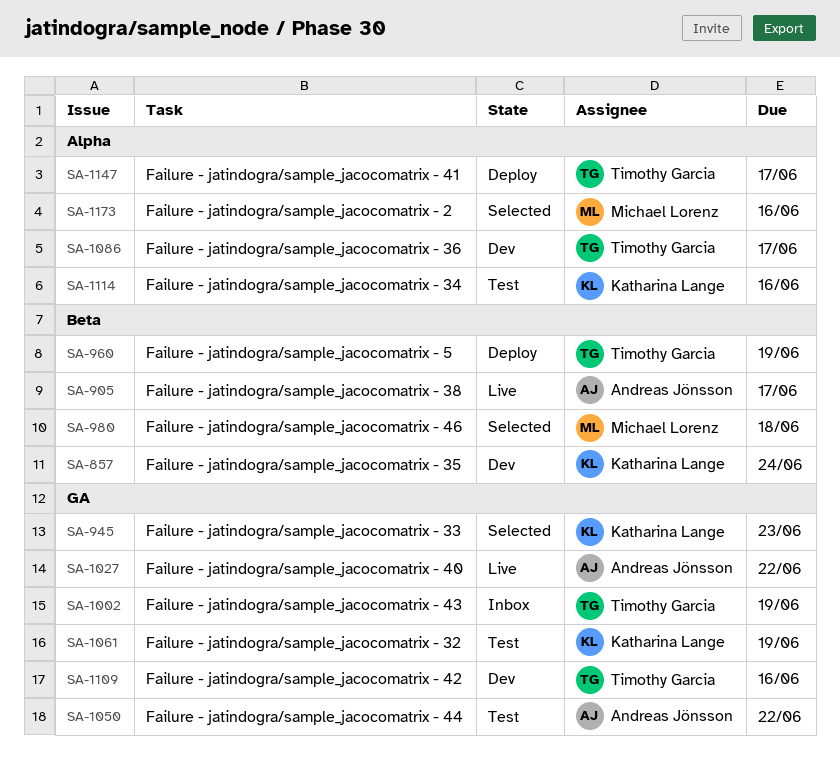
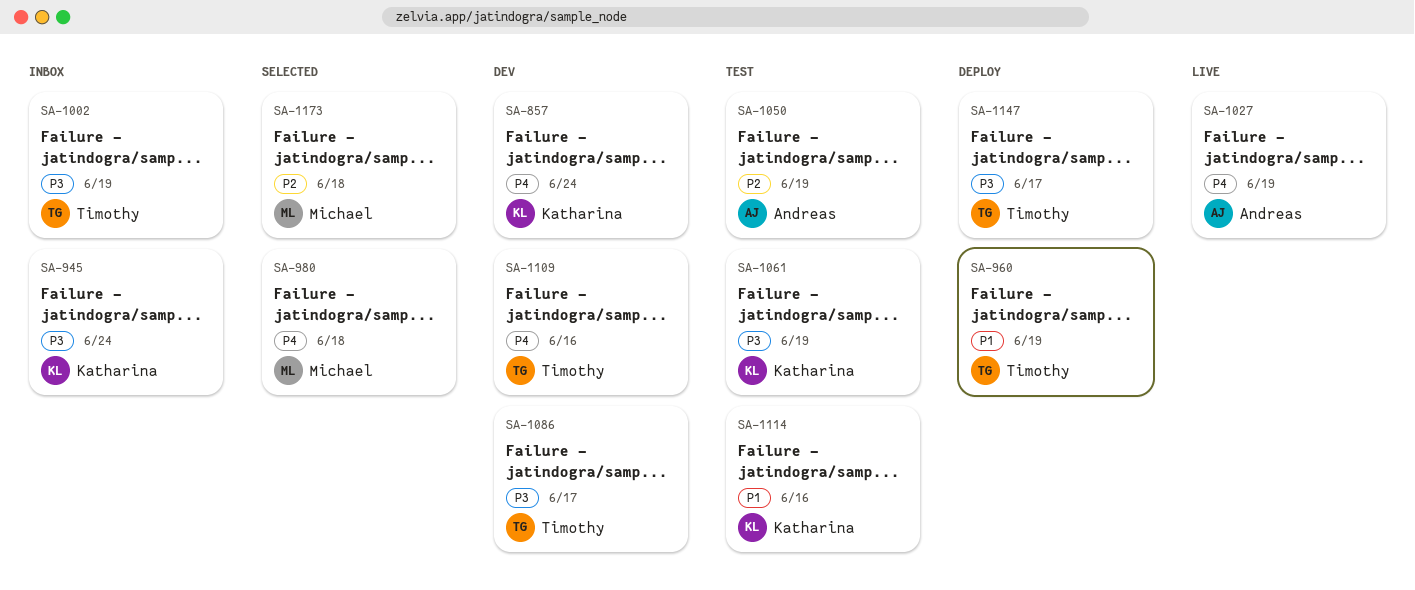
SA-905: present -> none
SA-945, status: Selected -> Inbox
SA-945, due: Jun 23 -> Jun 24
SA-1027, due: Jun 22 -> Jun 19
SA-1050, due: Jun 22 -> Jun 19
SA-1173, due: Jun 16 -> Jun 18

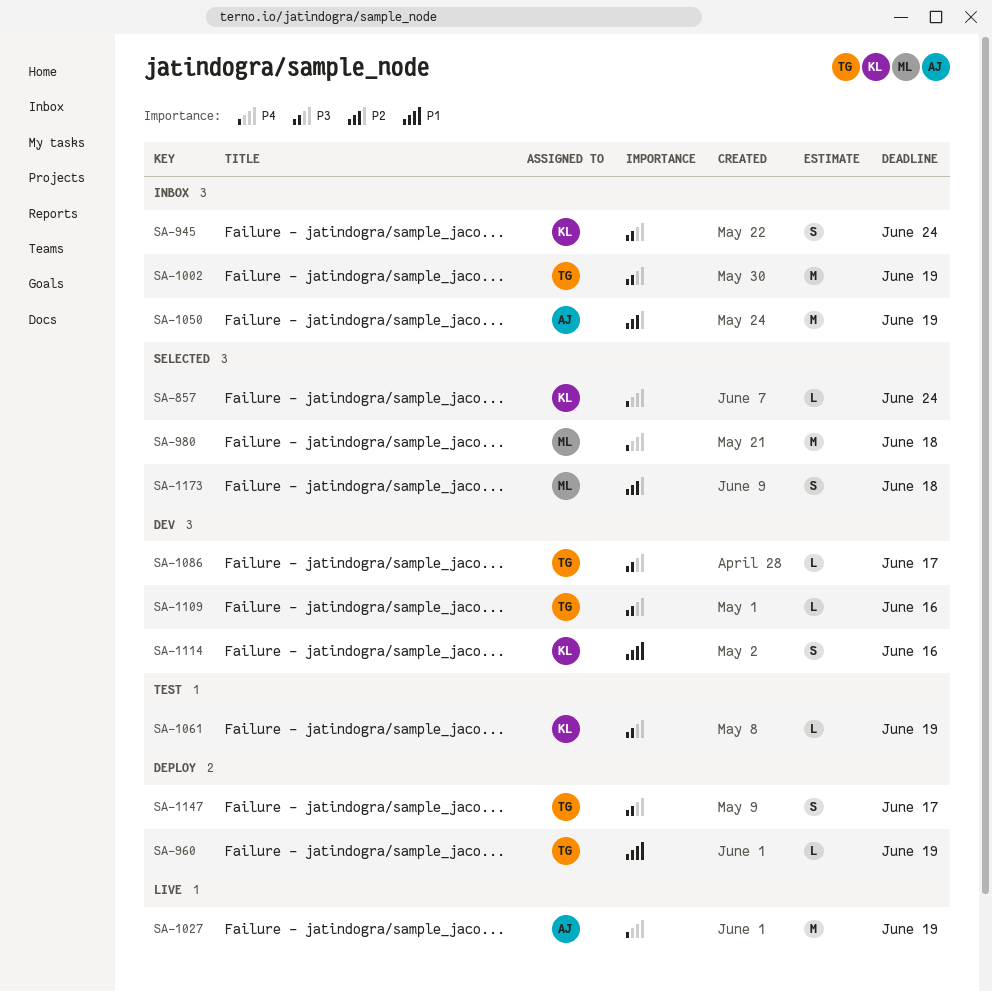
SA-857, status: Dev -> Selected
SA-1050, status: Test -> Inbox
SA-1109, priority: P4 -> P3
SA-1114, status: Test -> Dev

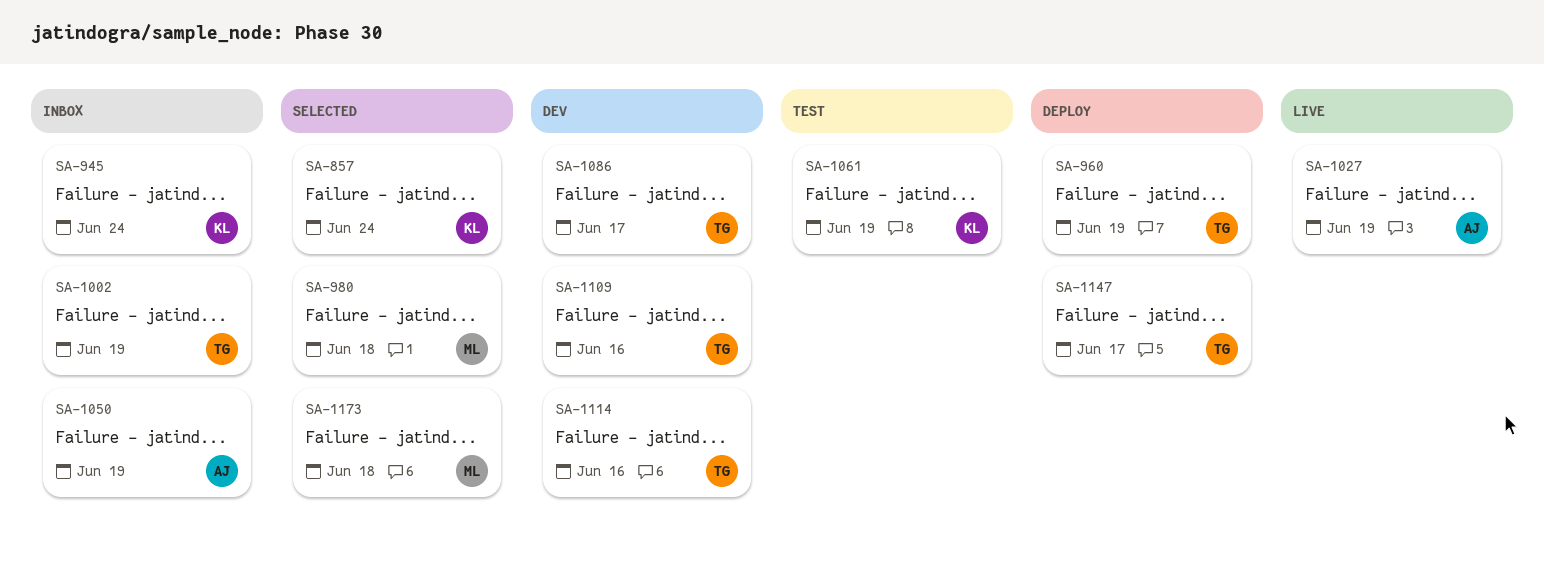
SA-1114, owner: KL -> TG

